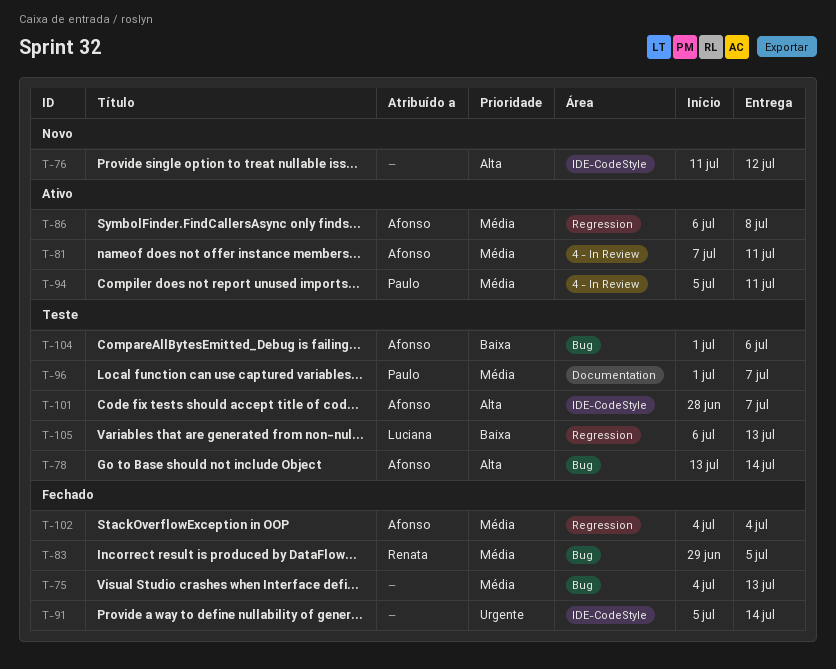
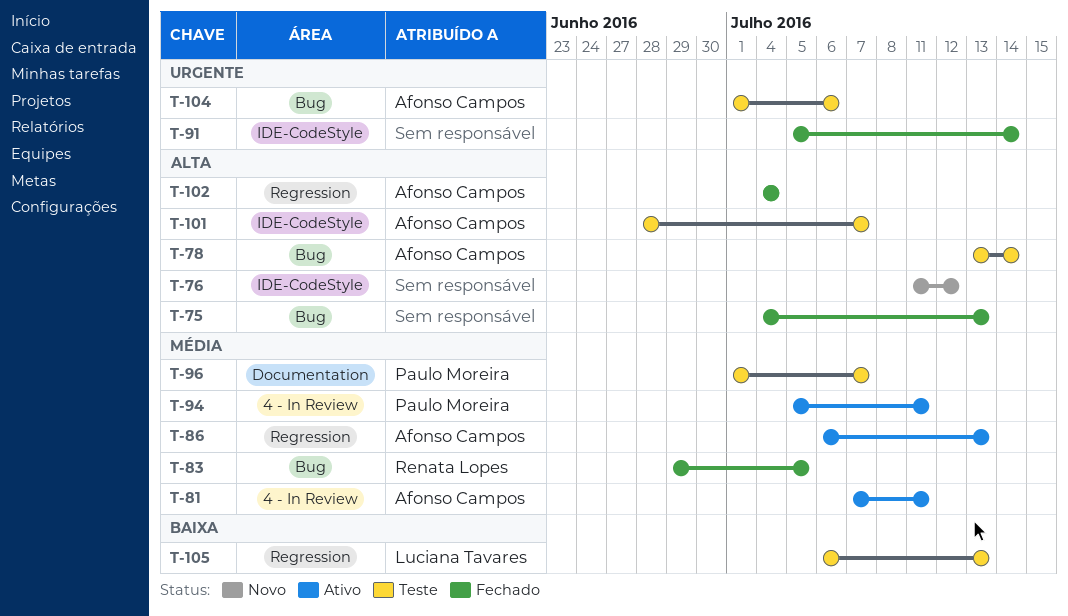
T-75, priority: Média -> Alta
T-86, due: Jul 8 -> Jul 13
T-102, priority: Média -> Alta
T-104, priority: Baixa -> Urgente

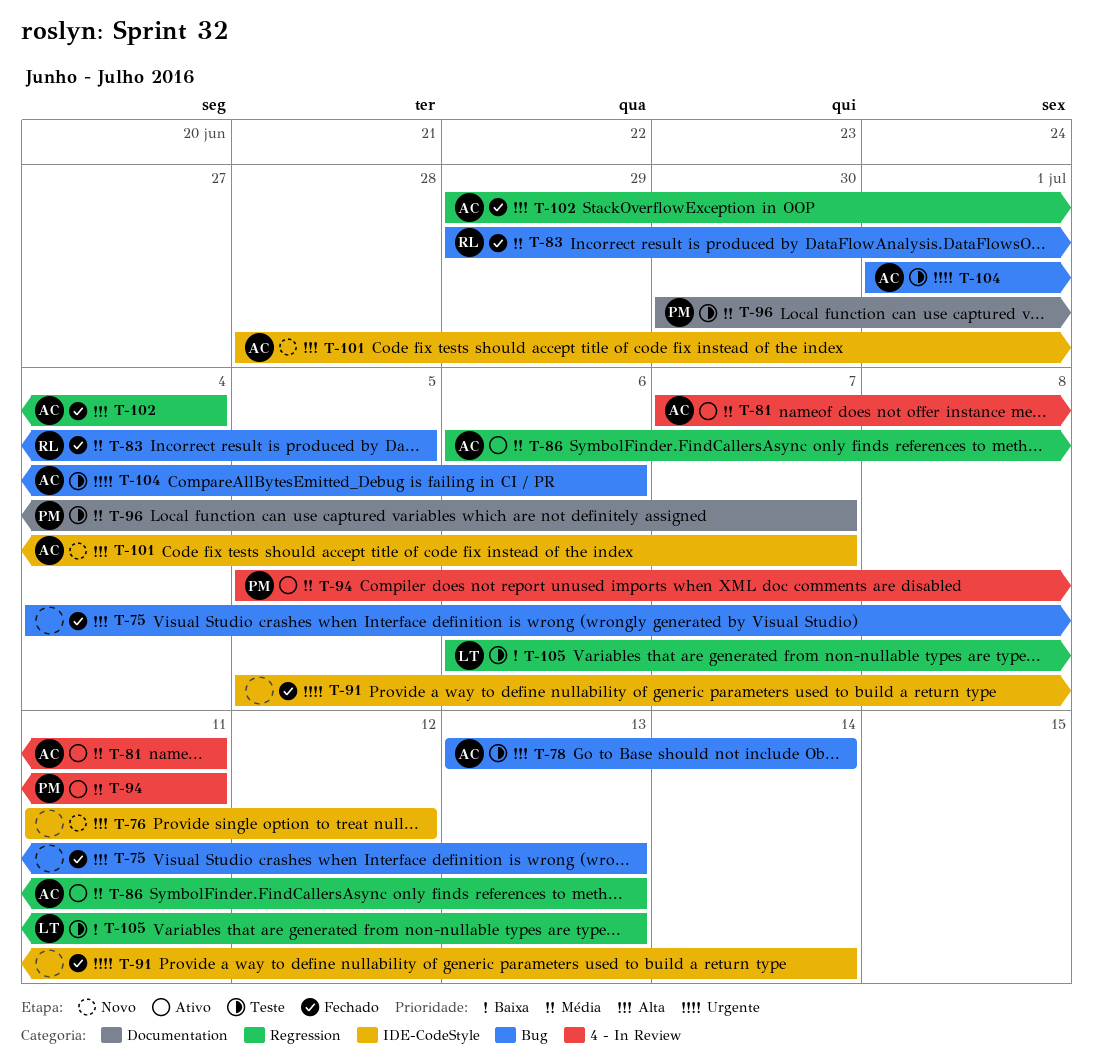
T-96, start: Jul 1 -> Jun 30
T-101, status: Teste -> Novo
T-102, start: Jul 4 -> Jun 29

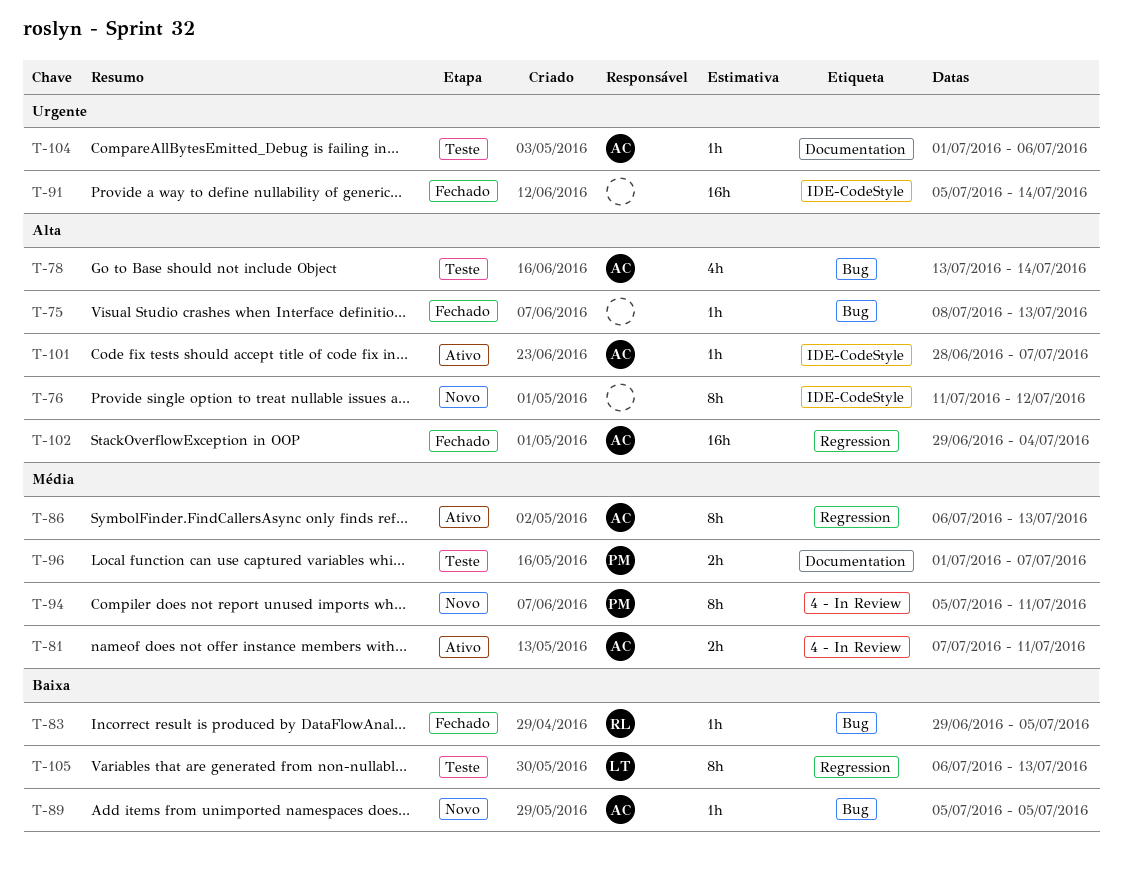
T-75, start: Jul 4 -> Jul 8
T-83, priority: Média -> Baixa
T-89: none -> present
T-94, status: Ativo -> Novo
T-96, start: Jun 30 -> Jul 1
T-101, status: Novo -> Ativo
T-104, label: Bug -> Documentation

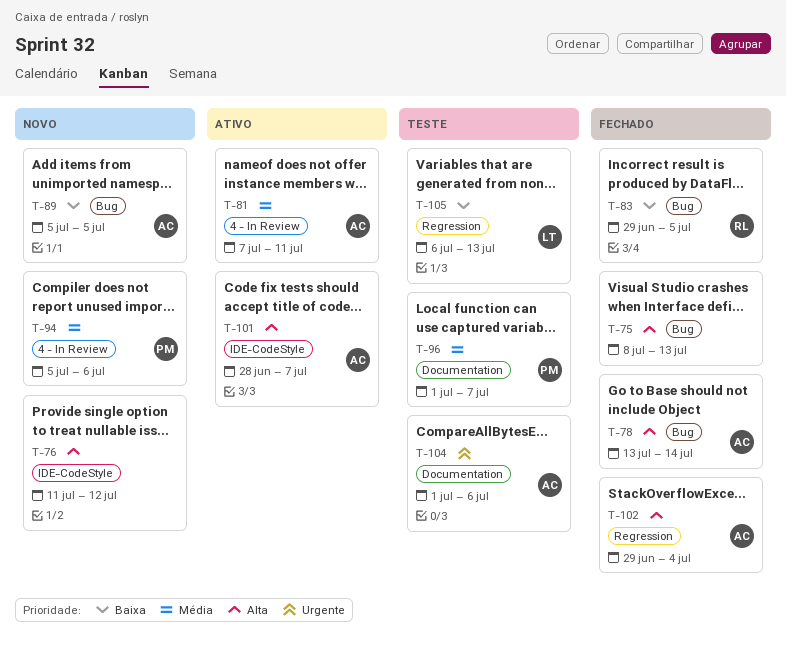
T-78, status: Teste -> Fechado
T-86: present -> none
T-91: present -> none
T-94, due: Jul 11 -> Jul 6

